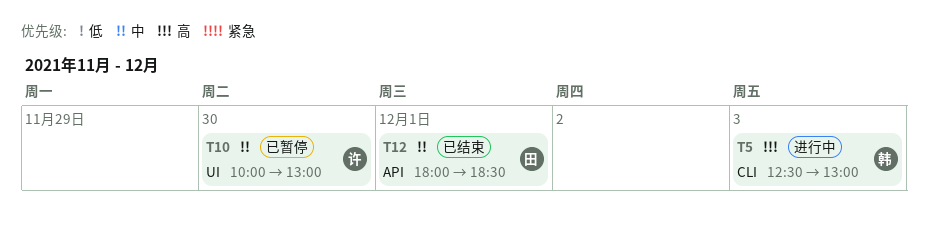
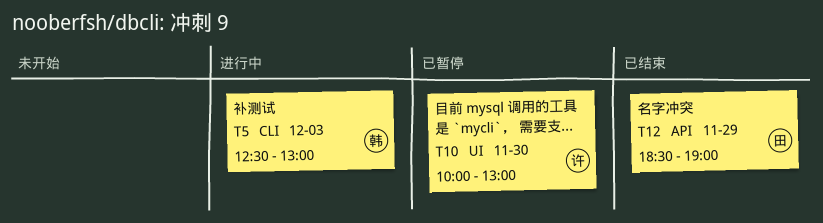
T12, day: Dec 1 -> Nov 29
T12, begins: 18:00 -> 18:30
T12, ends: 18:30 -> 19:00

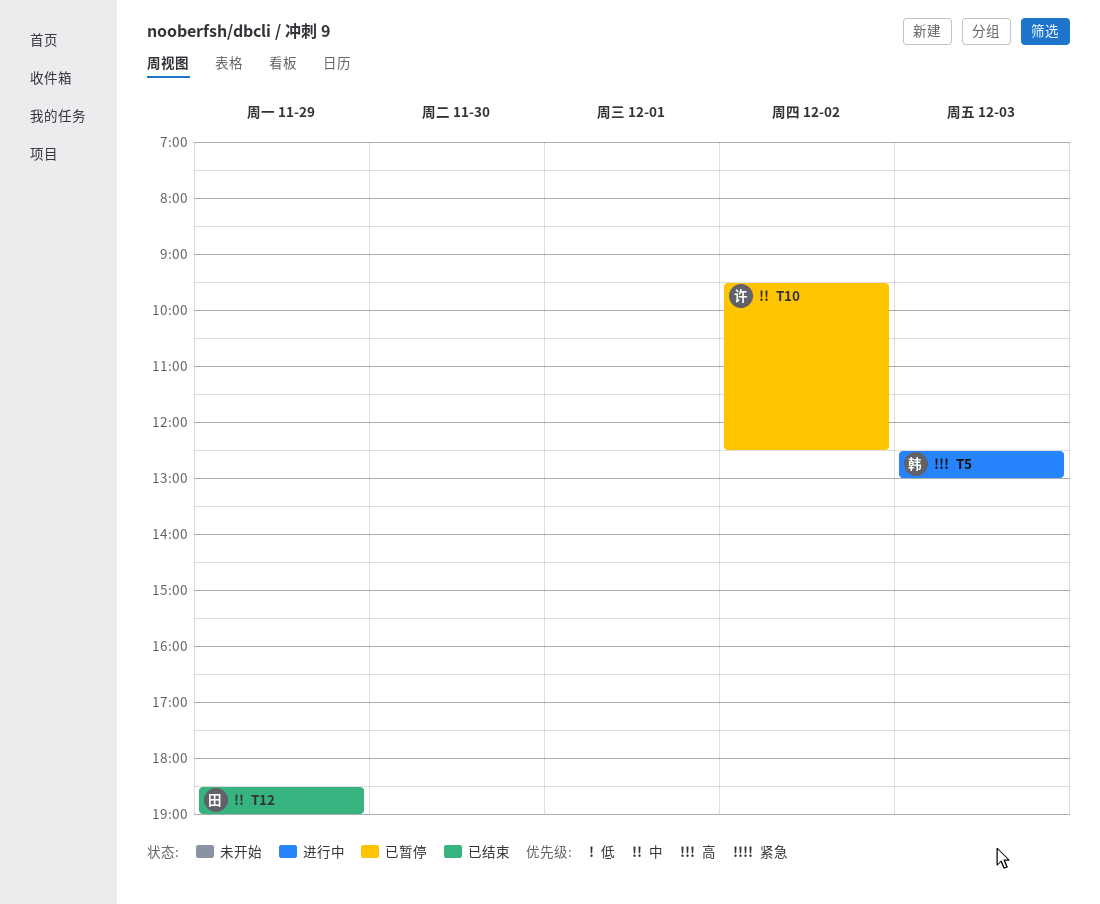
T10, day: Nov 30 -> Dec 2
T10, begins: 10:00 -> 09:30
T10, ends: 13:00 -> 12:30

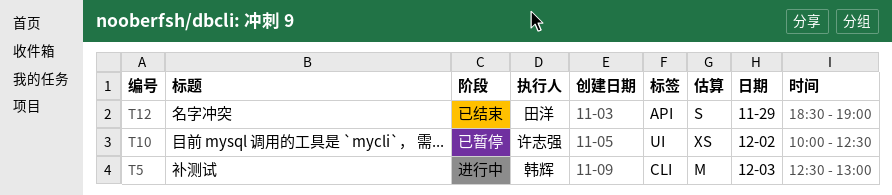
T10, begins: 09:30 -> 10:00

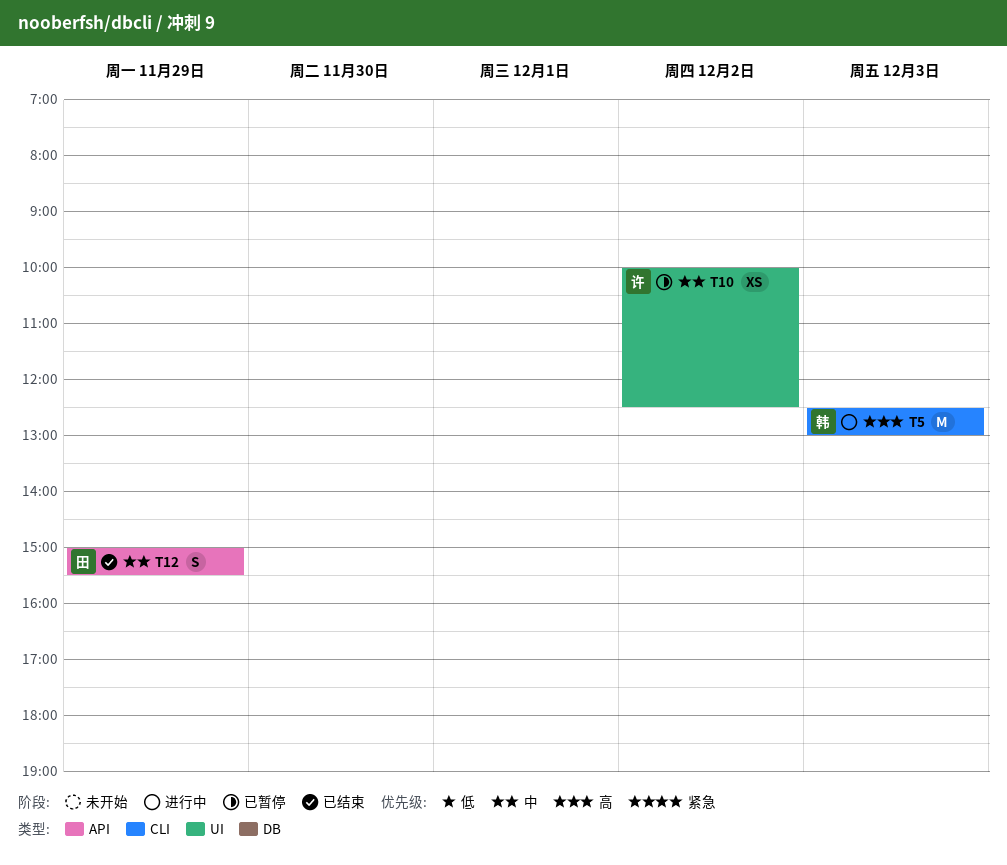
T12, begins: 18:30 -> 15:00
T12, ends: 19:00 -> 15:30

